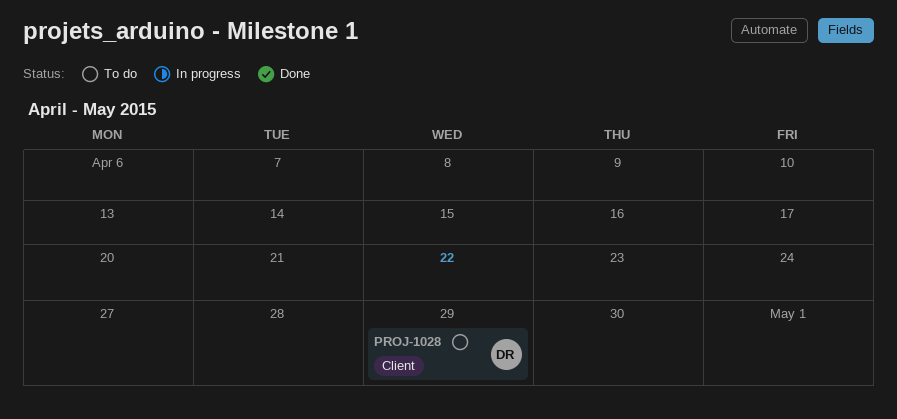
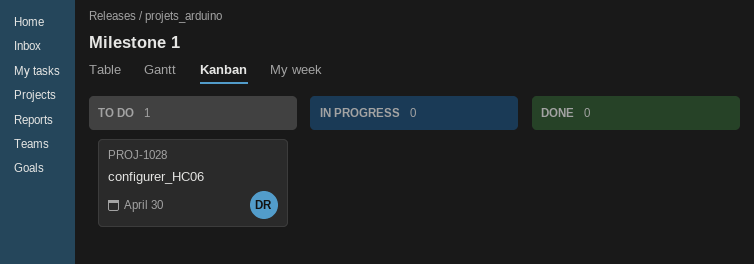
PROJ-1028, due: Apr 29 -> Apr 30

